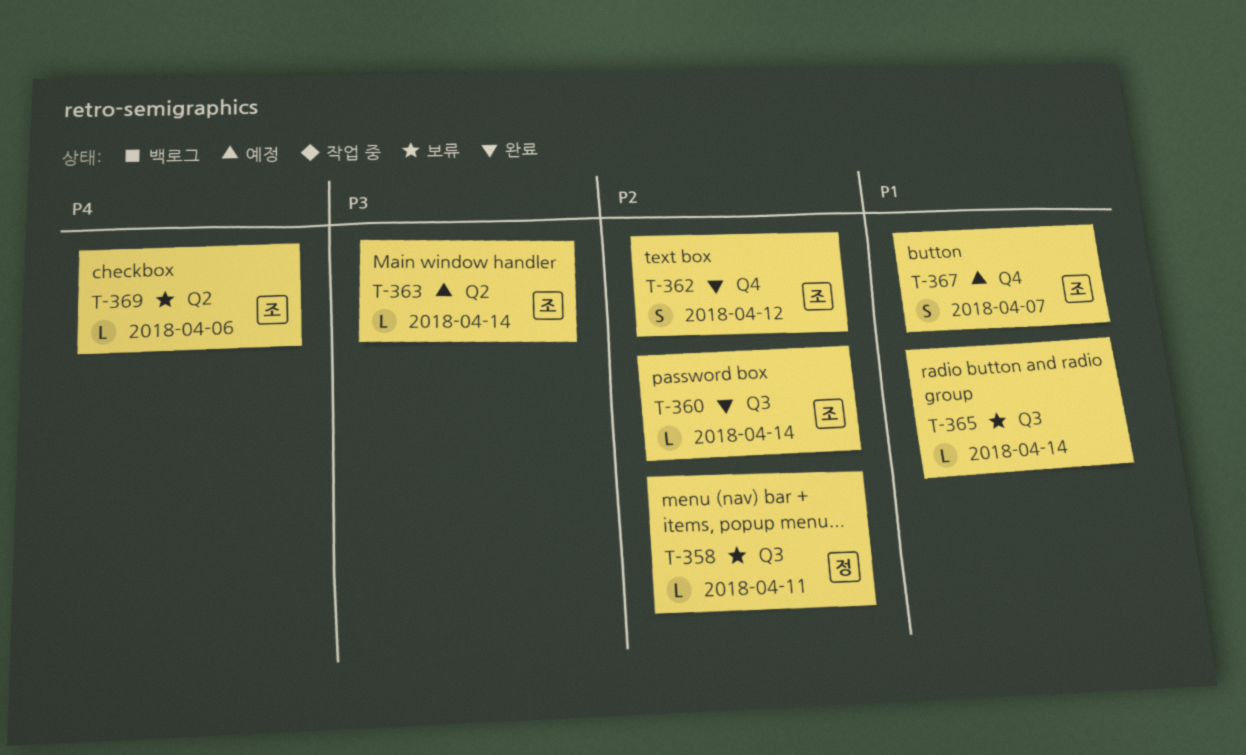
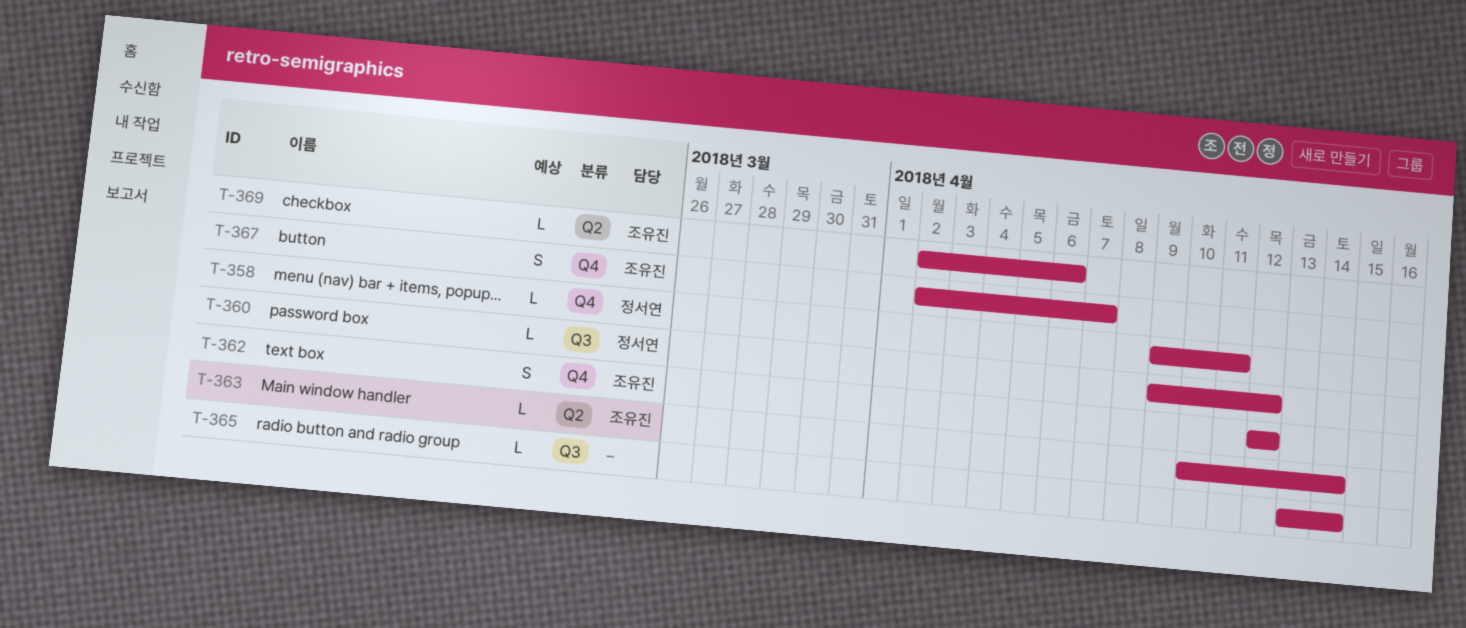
T-358, label: Q3 -> Q4
T-360, owner: 조유진 -> 정서연
T-360, due: Apr 14 -> Apr 12

